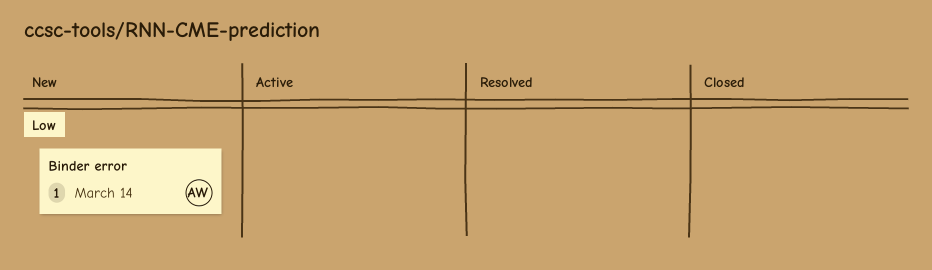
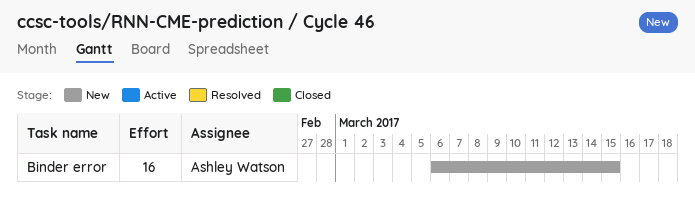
Binder error, estimate: 1 -> 16
Binder error, due: Mar 14 -> Mar 15

